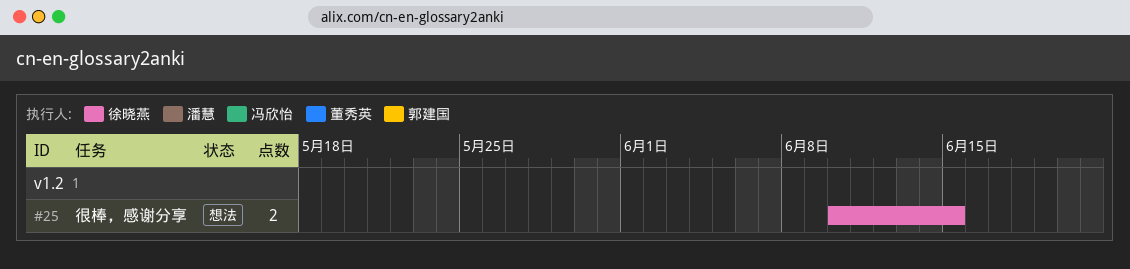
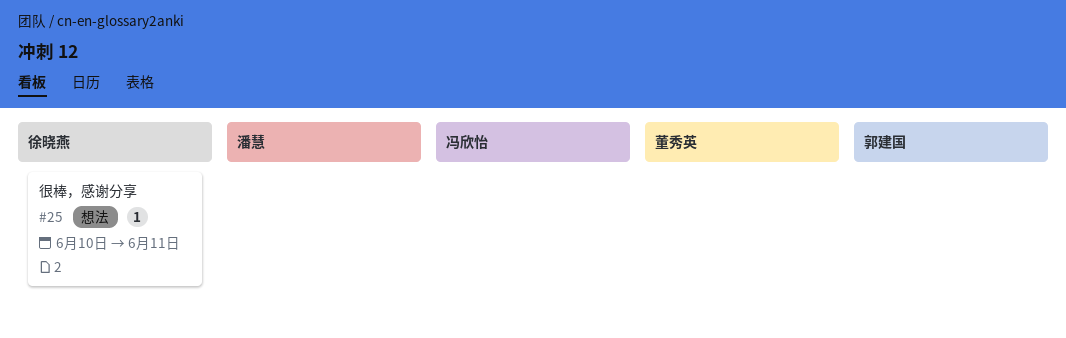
#25, estimate: 2 -> 1
#25, due: Jun 15 -> Jun 11

